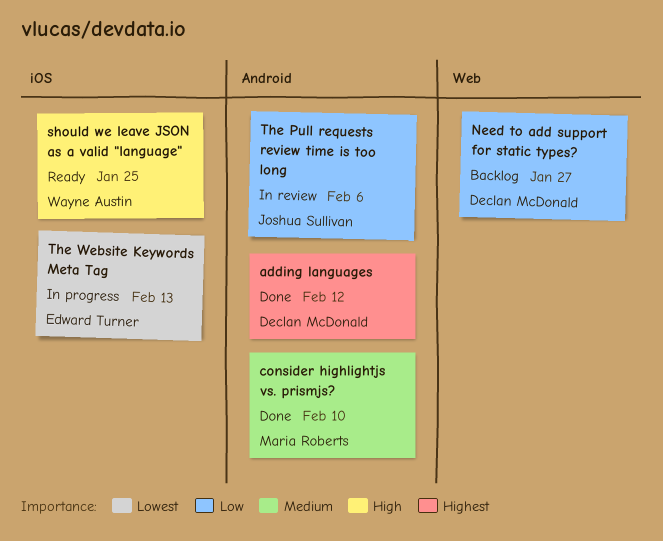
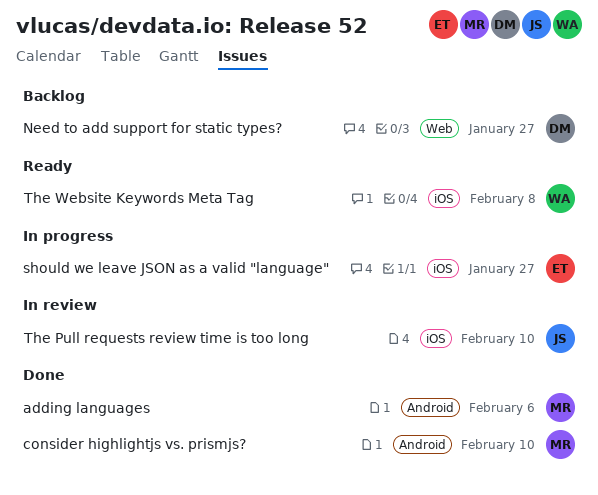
adding languages, owner: Declan McDonald -> Maria Roberts
adding languages, due: Feb 12 -> Feb 6
should we leave JSON as a valid "language", status: Ready -> In progress
should we leave JSON as a valid "language", owner: Wayne Austin -> Edward Turner
should we leave JSON as a valid "language", due: Jan 25 -> Jan 27
The Pull requests review time is too long, label: Android -> iOS
The Pull requests review time is too long, due: Feb 6 -> Feb 10
The Website Keywords Meta Tag, status: In progress -> Ready
The Website Keywords Meta Tag, owner: Edward Turner -> Wayne Austin
The Website Keywords Meta Tag, due: Feb 13 -> Feb 8

